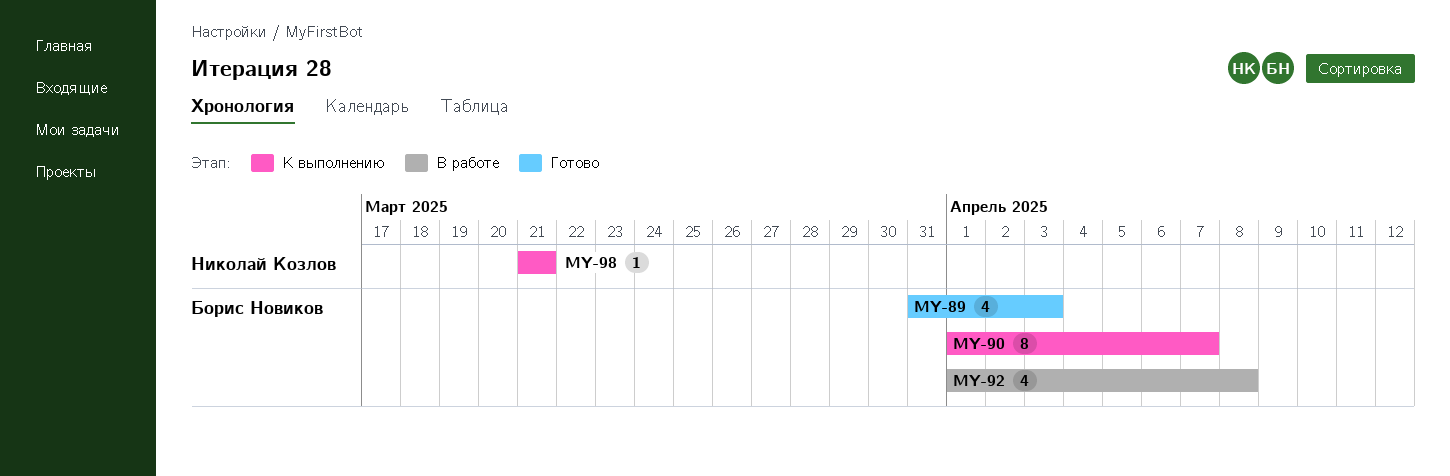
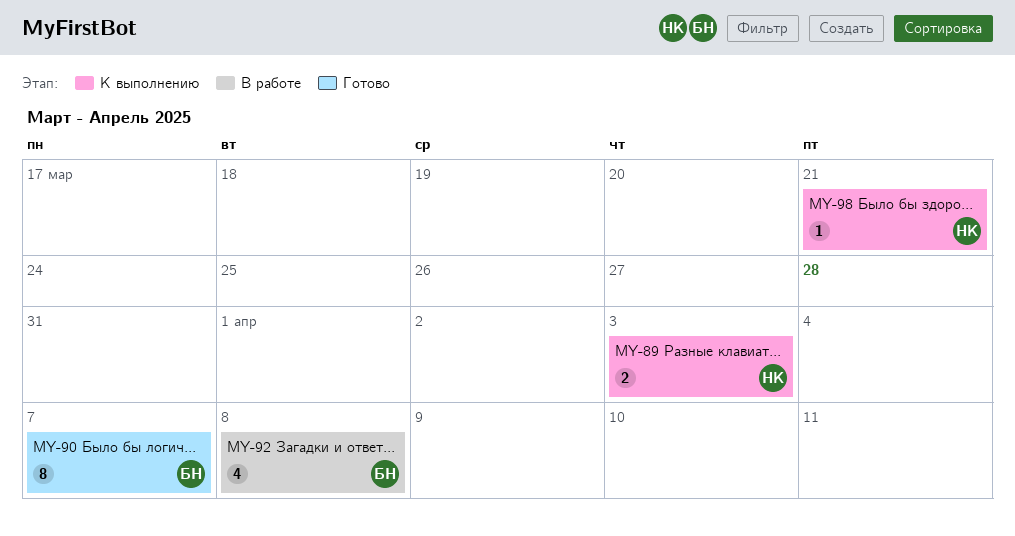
MY-89, status: Готово -> К выполнению
MY-89, owner: Борис Новиков -> Николай Козлов
MY-89, estimate: 4 -> 2
MY-90, status: К выполнению -> Готово

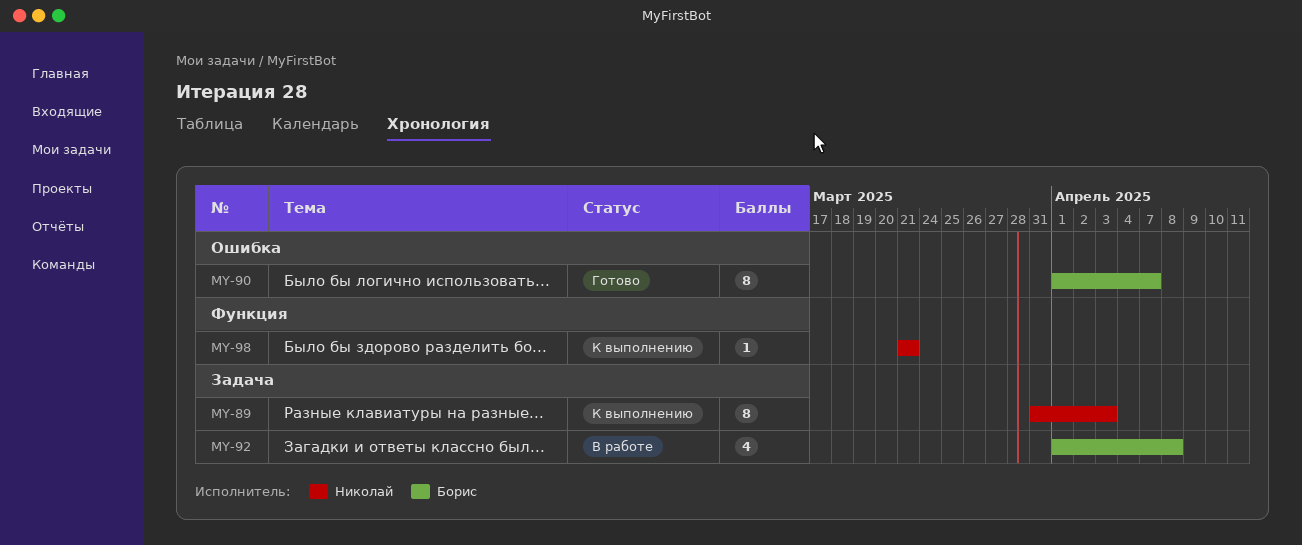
MY-89, estimate: 2 -> 8

